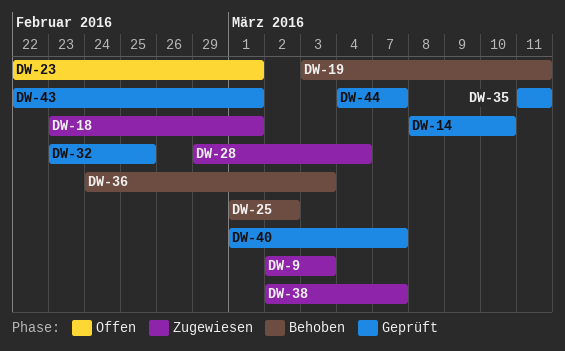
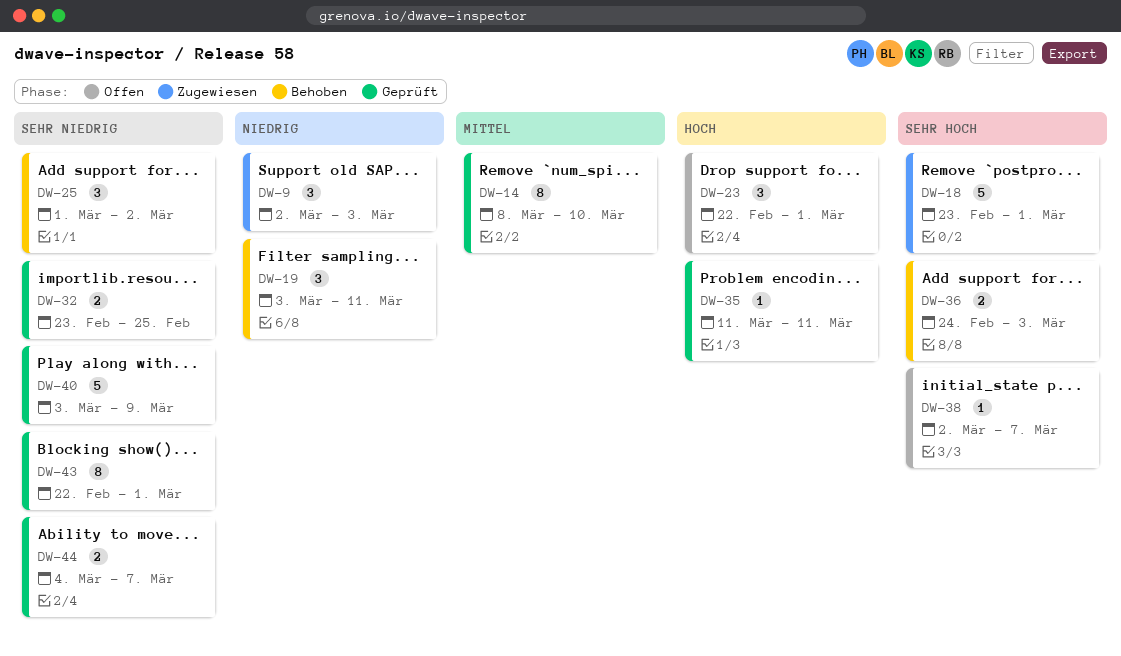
DW-28: present -> none
DW-38, status: Zugewiesen -> Offen
DW-40, start: Mar 1 -> Mar 3
DW-40, due: Mar 7 -> Mar 9

